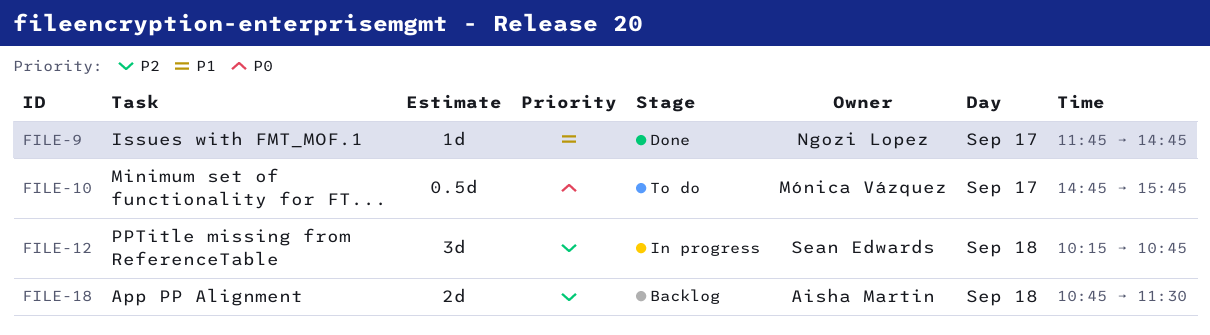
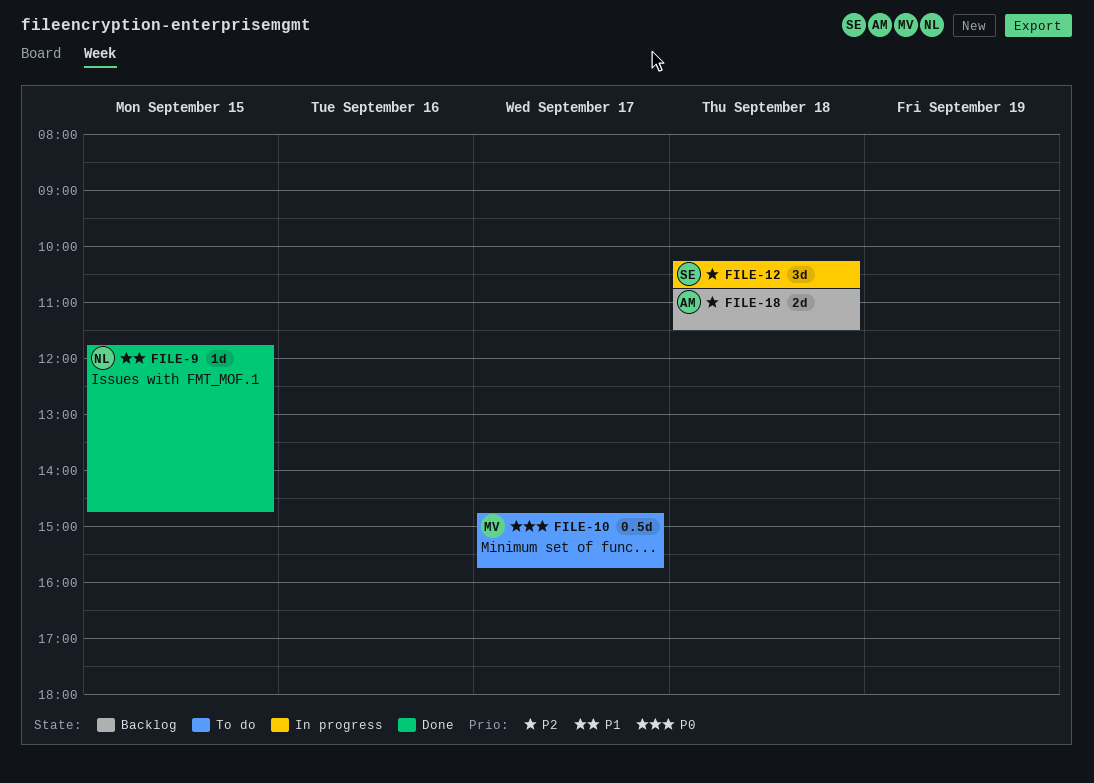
FILE-9, day: Sep 17 -> Sep 15

